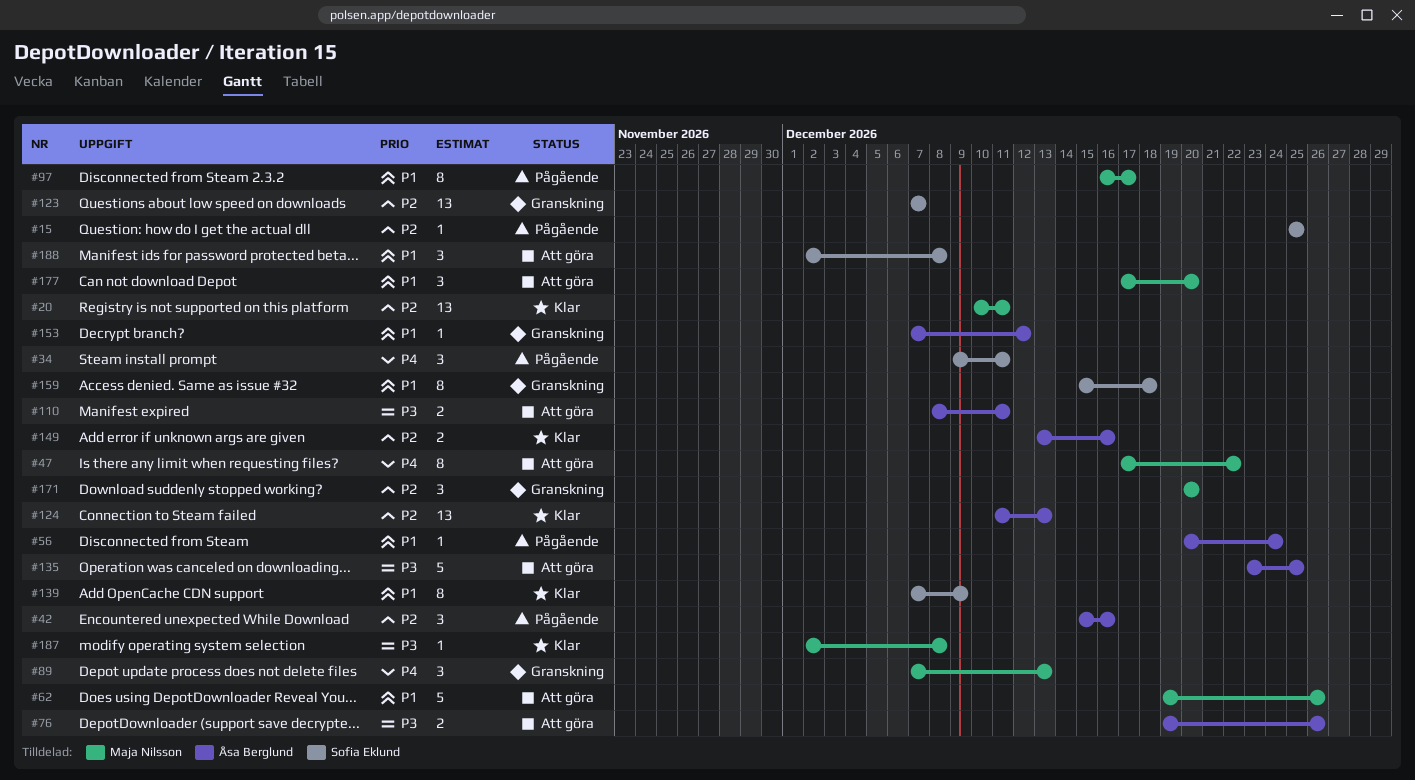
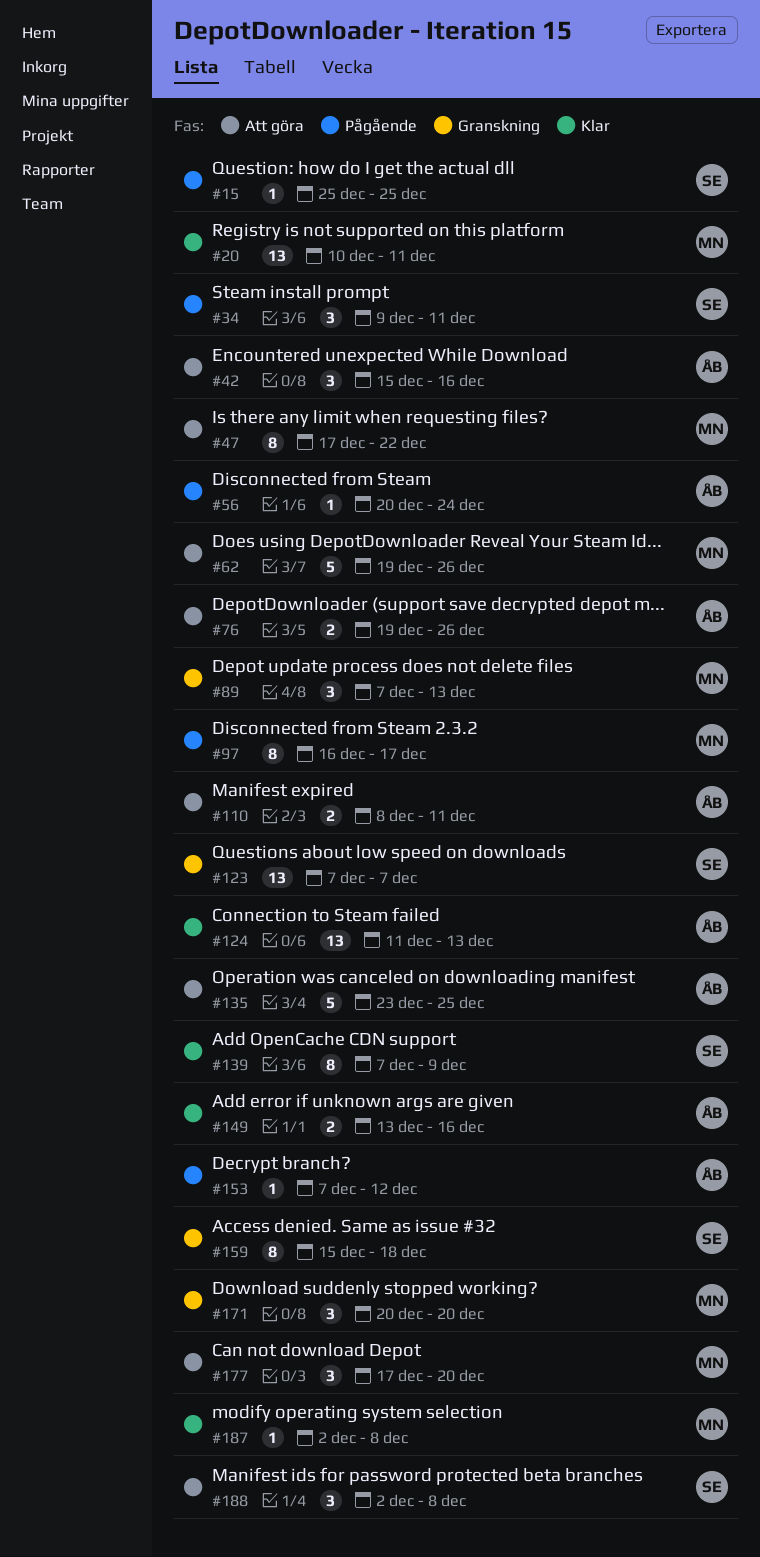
#42, status: Pågående -> Att göra
#153, status: Granskning -> Pågående

